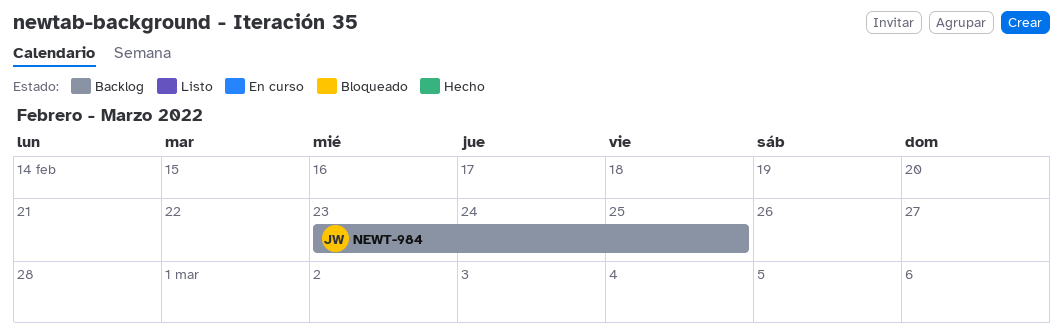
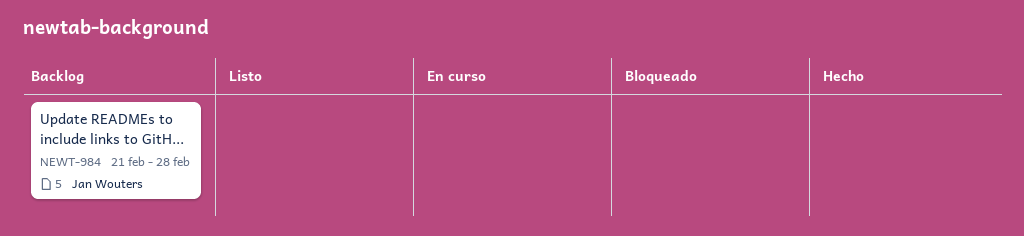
NEWT-984, start: Feb 23 -> Feb 21
NEWT-984, due: Feb 25 -> Feb 28

